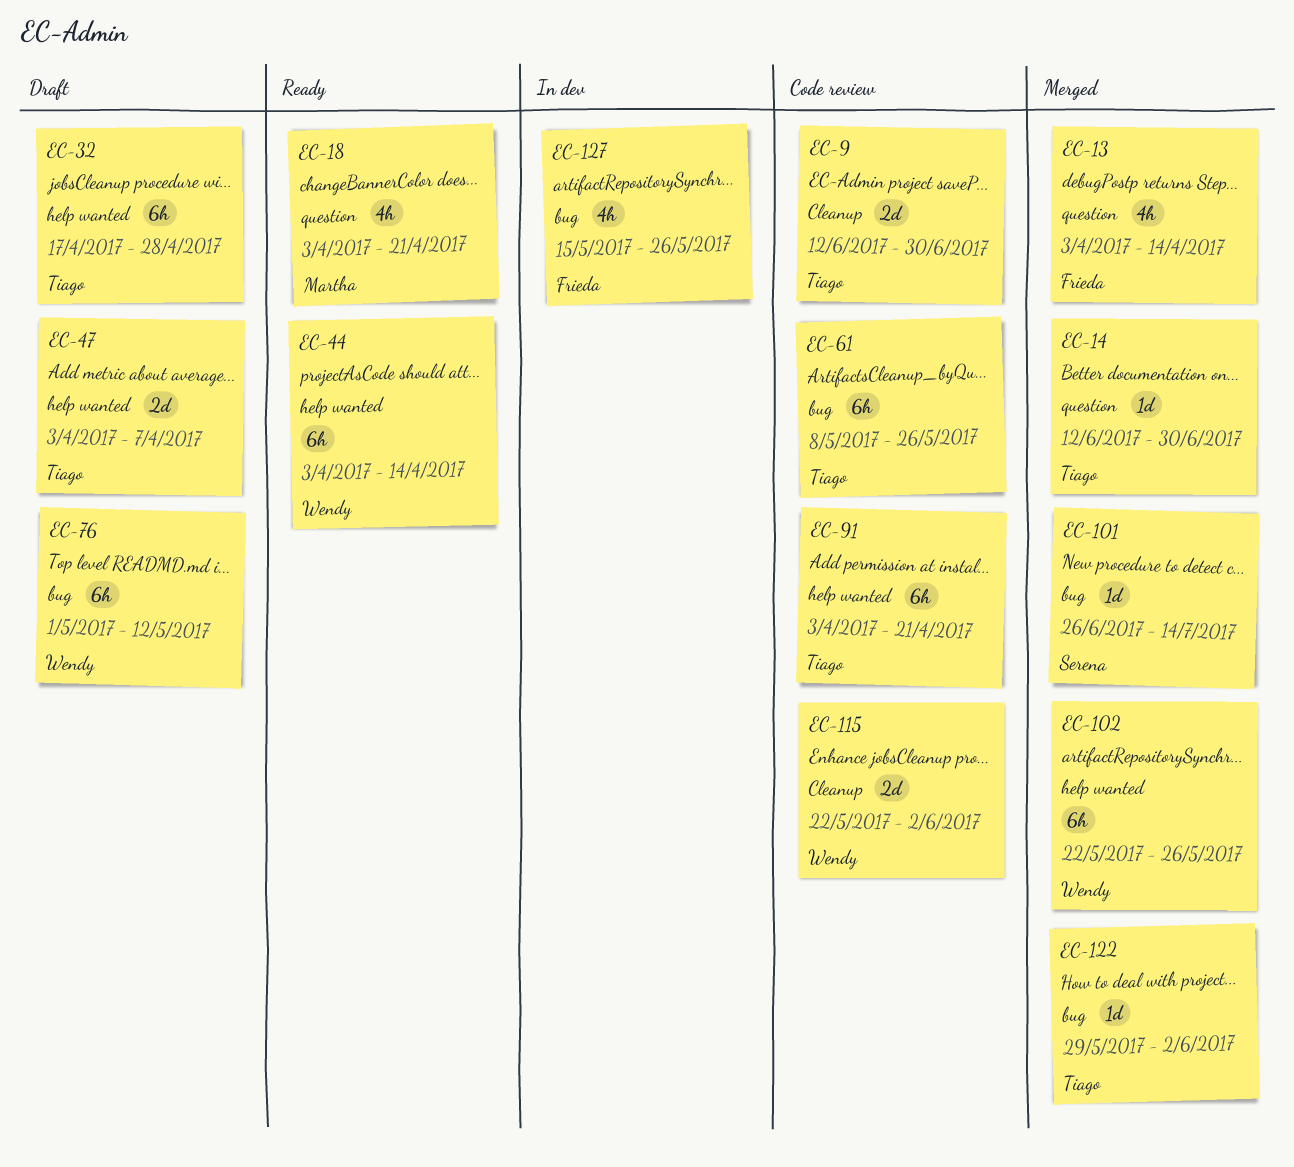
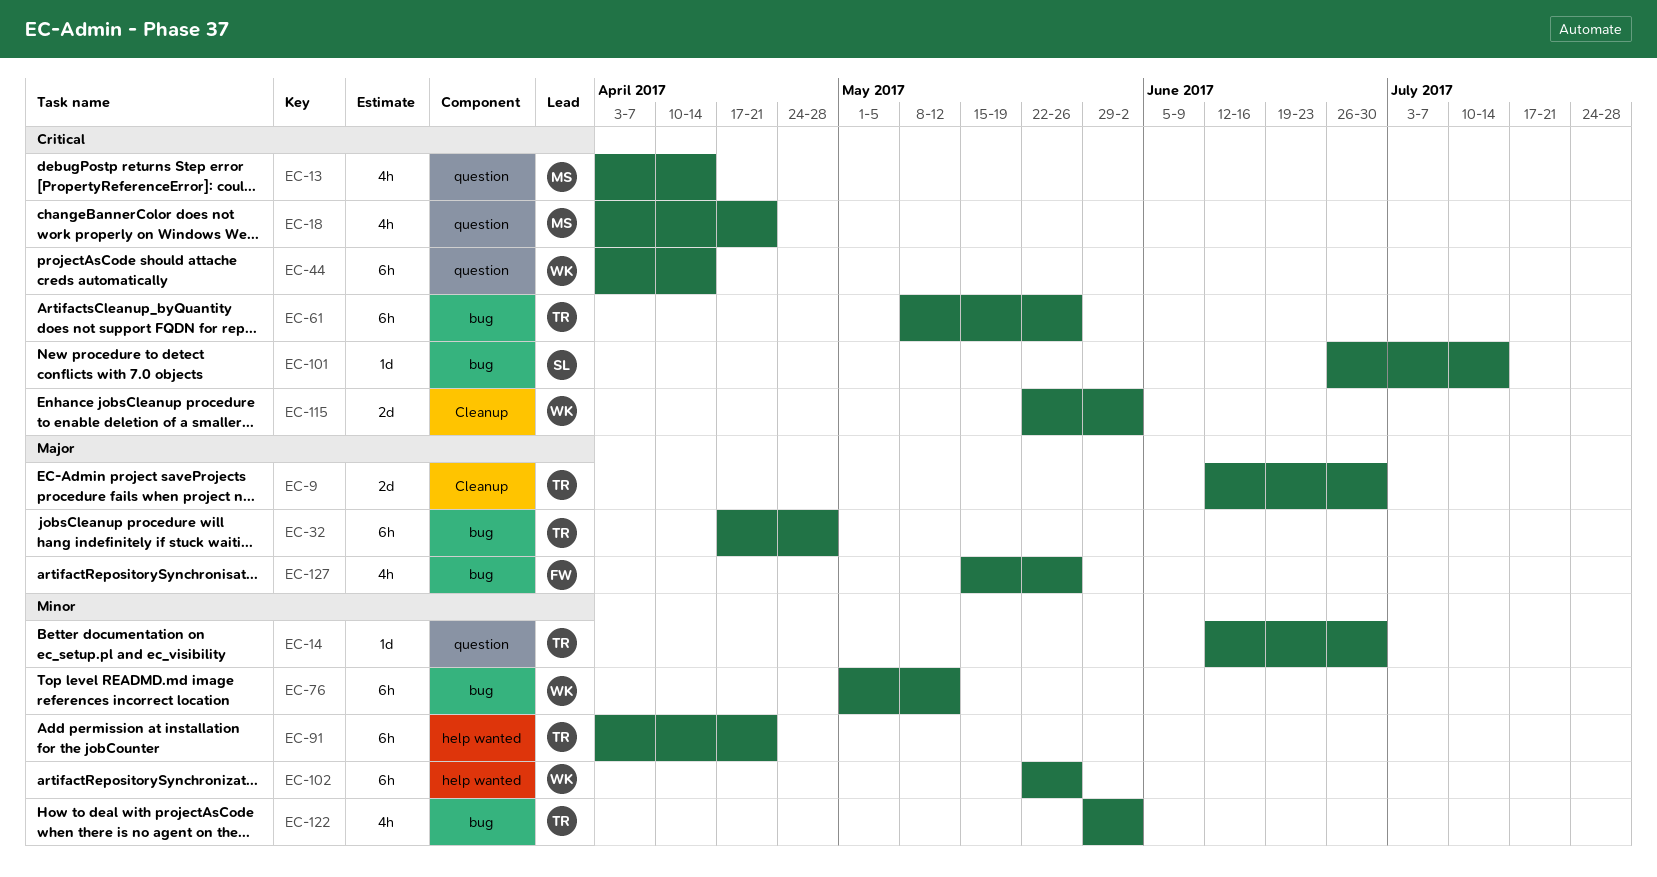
EC-13, owner: Frieda -> Martha
EC-32, label: help wanted -> bug
EC-44, label: help wanted -> question
EC-47: present -> none
EC-122, estimate: 1d -> 4h

